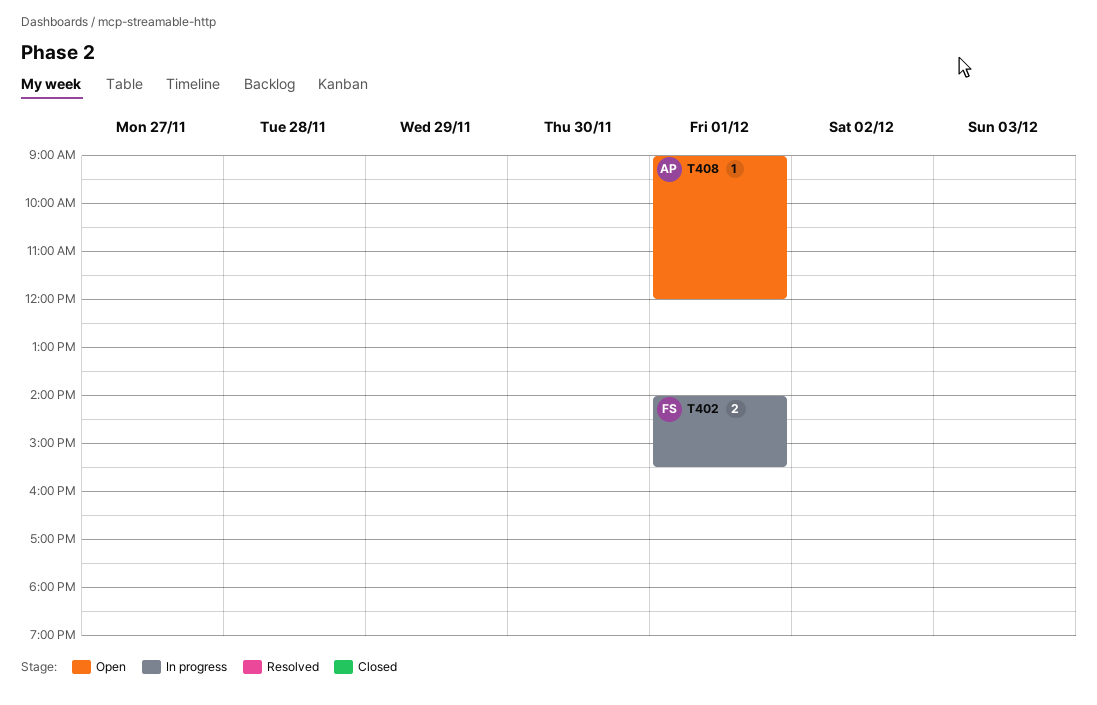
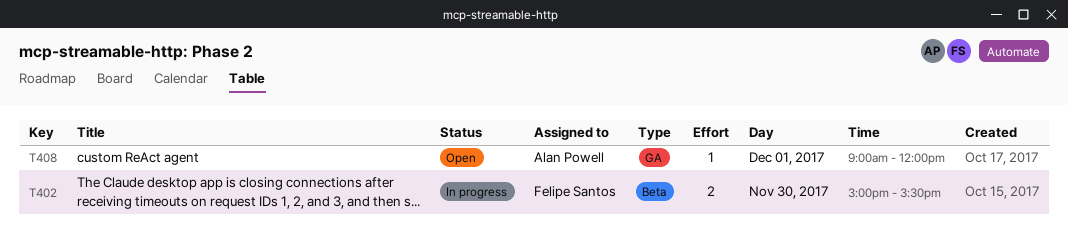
T402, day: Dec 1 -> Nov 30
T402, begins: 14:00 -> 15:00

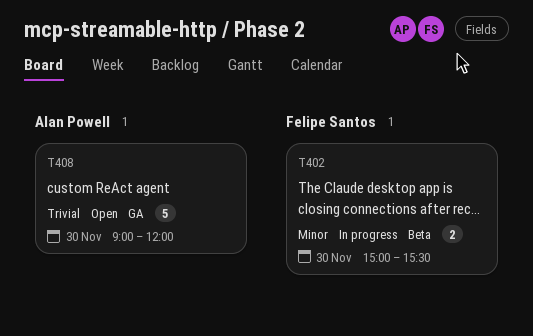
T408, estimate: 1 -> 5
T408, day: Dec 1 -> Nov 30

